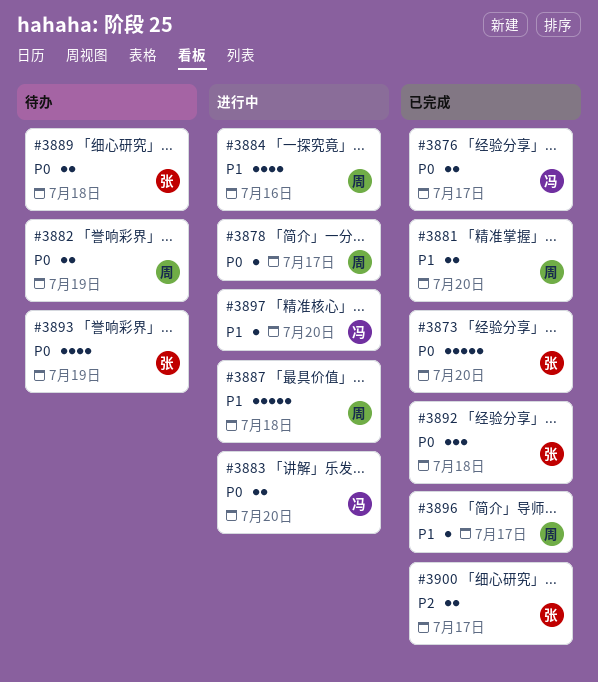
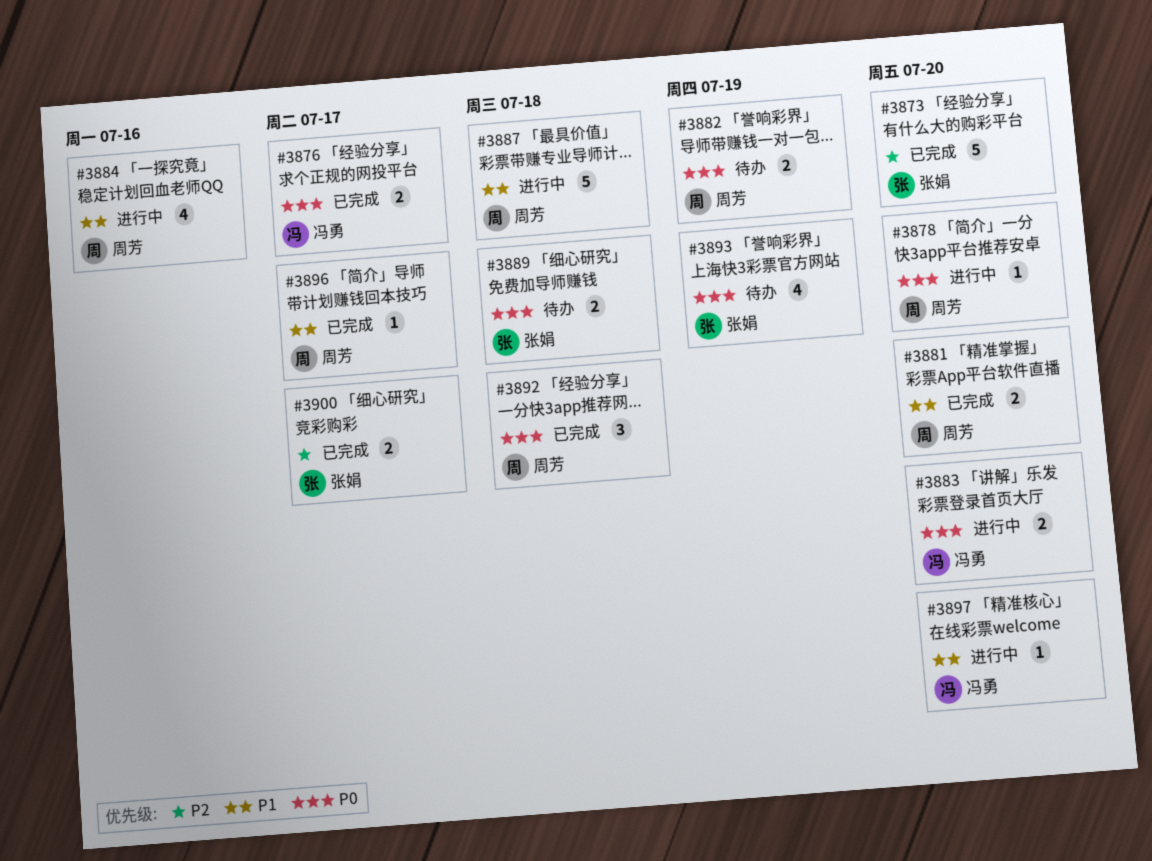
#3873, priority: P0 -> P2
#3878, due: Jul 17 -> Jul 20
#3892, owner: 张娟 -> 周芳

